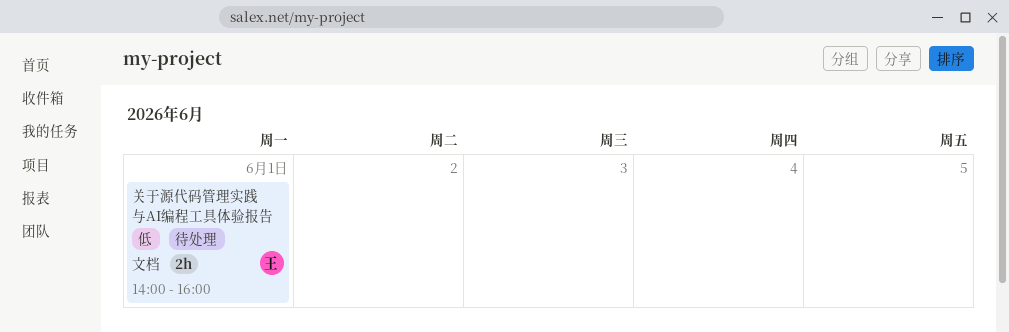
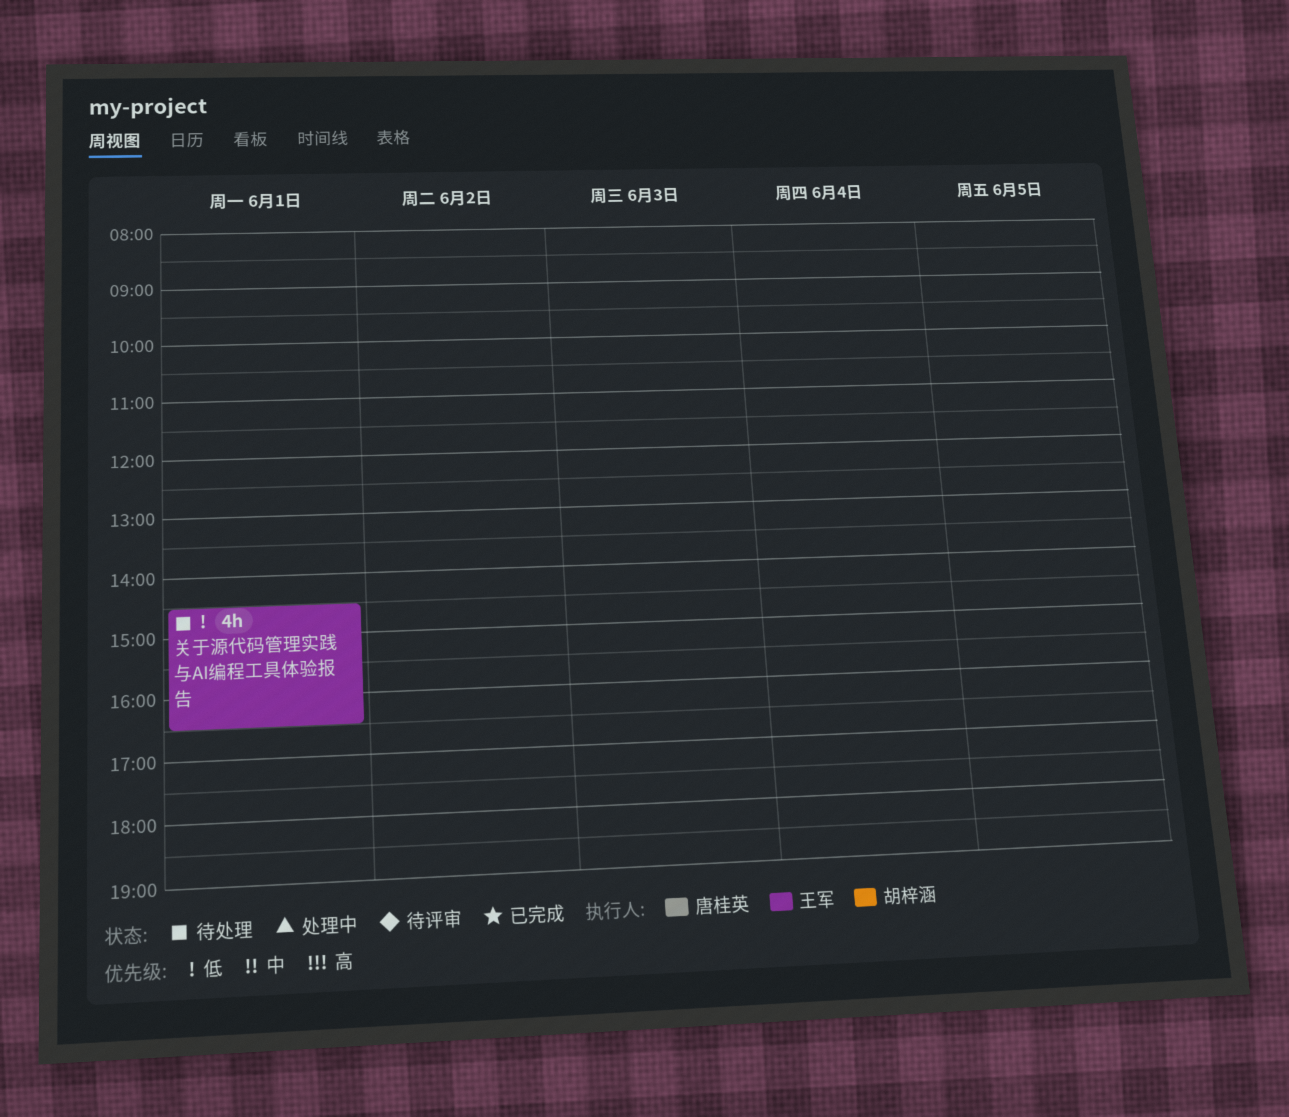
关于源代码管理实践与AI编程工具体验报告, estimate: 2h -> 4h
关于源代码管理实践与AI编程工具体验报告, begins: 14:00 -> 14:30
关于源代码管理实践与AI编程工具体验报告, ends: 16:00 -> 16:30

